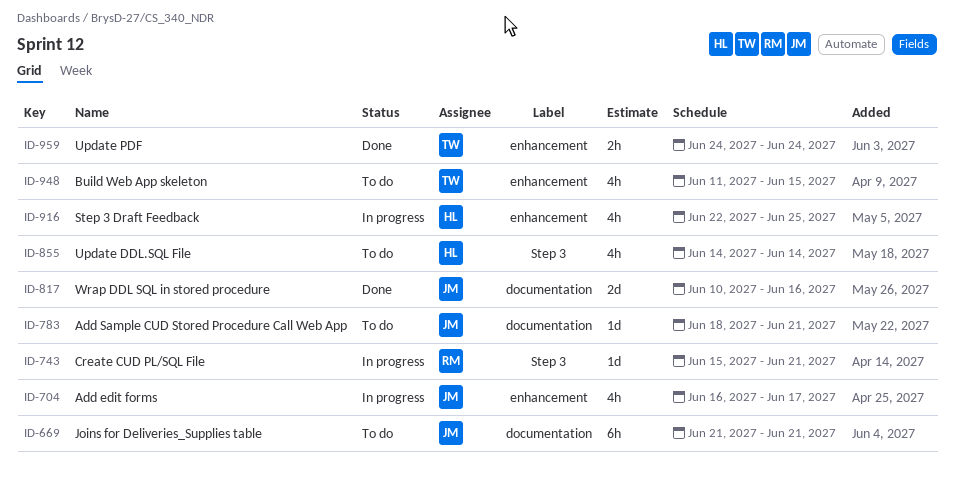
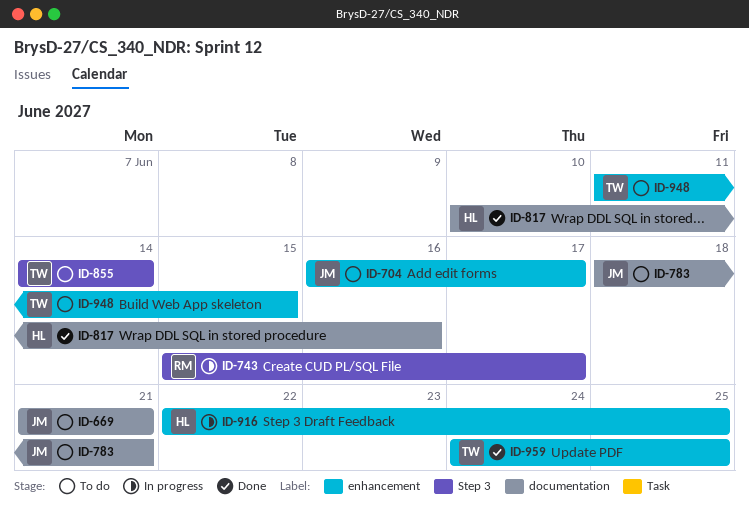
ID-704, status: In progress -> To do
ID-743, due: Jun 21 -> Jun 17
ID-817, owner: JM -> HL
ID-855, owner: HL -> TW
ID-959, due: Jun 24 -> Jun 25

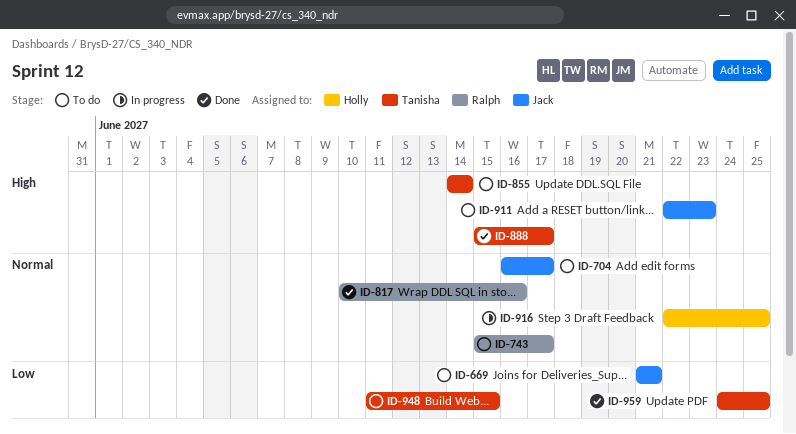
ID-743, status: In progress -> To do
ID-783: present -> none
ID-817, owner: Holly -> Ralph
ID-888: none -> present
ID-911: none -> present

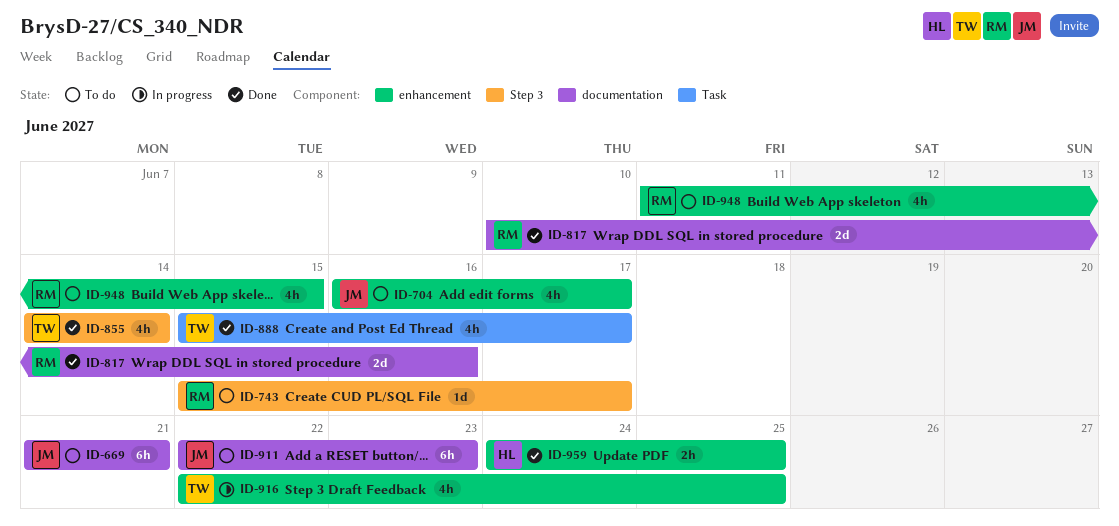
ID-855, status: To do -> Done
ID-916, owner: Holly -> Tanisha
ID-948, owner: Tanisha -> Ralph
ID-959, owner: Tanisha -> Holly

